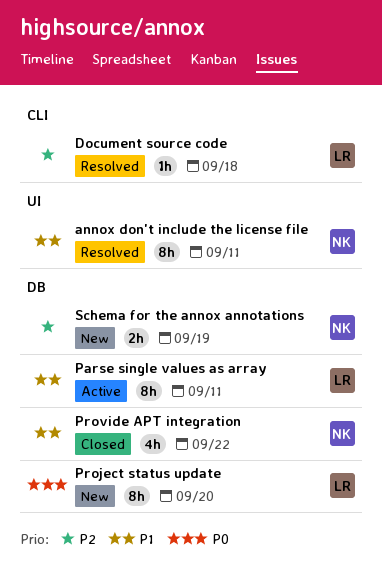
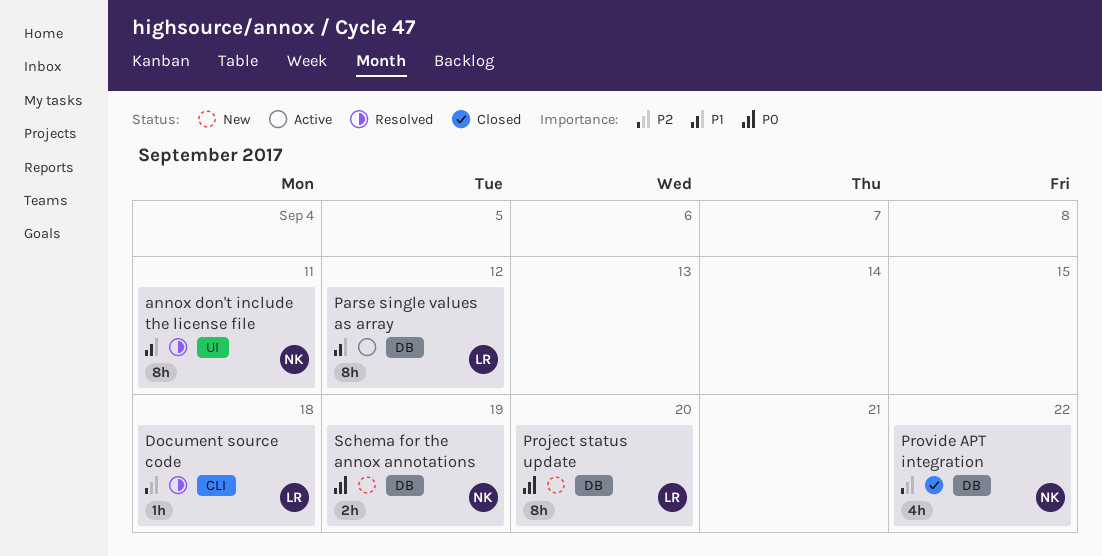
Parse single values as array, due: Sep 11 -> Sep 12
Provide APT integration, priority: P1 -> P2
Schema for the annox annotations, priority: P2 -> P0

